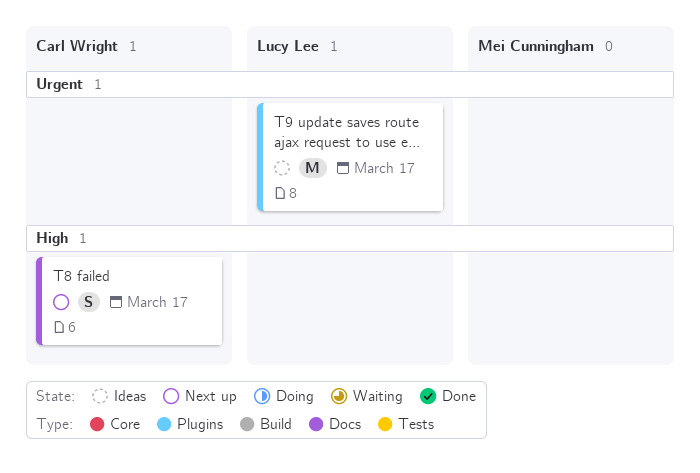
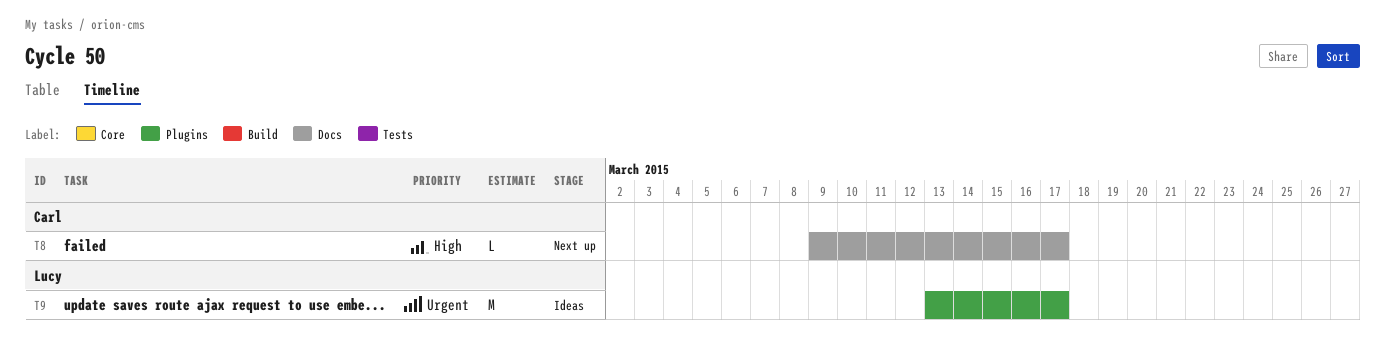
T8, estimate: S -> L

